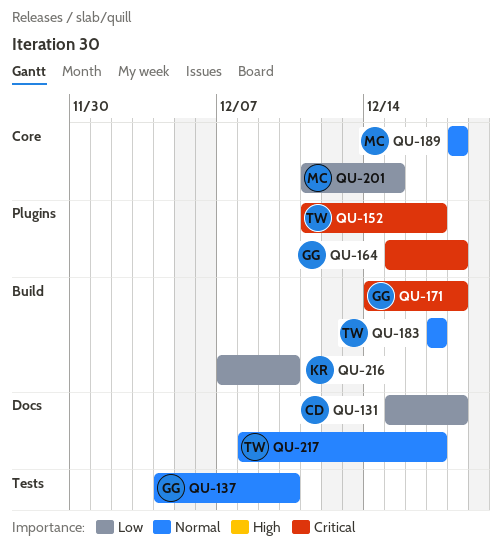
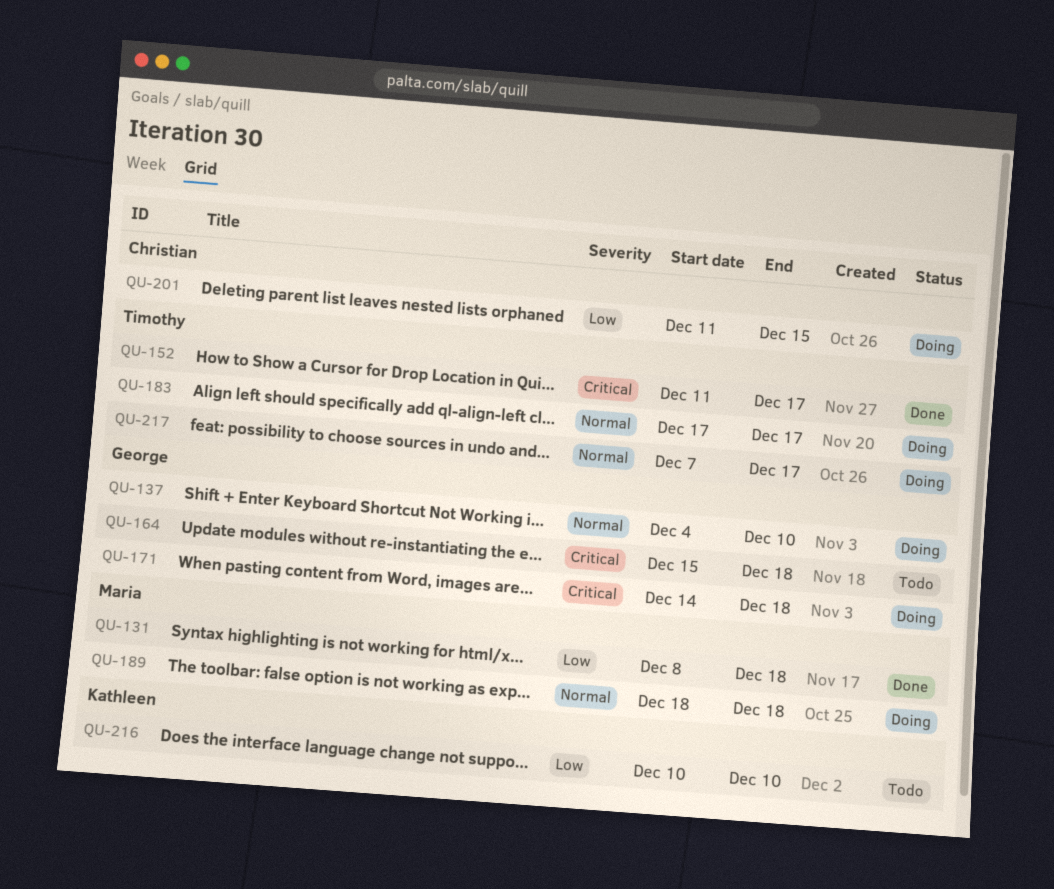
QU-131, owner: Christian -> Maria
QU-131, start: Dec 15 -> Dec 8
QU-201, owner: Maria -> Christian
QU-216, start: Dec 7 -> Dec 10
QU-217, start: Dec 8 -> Dec 7

